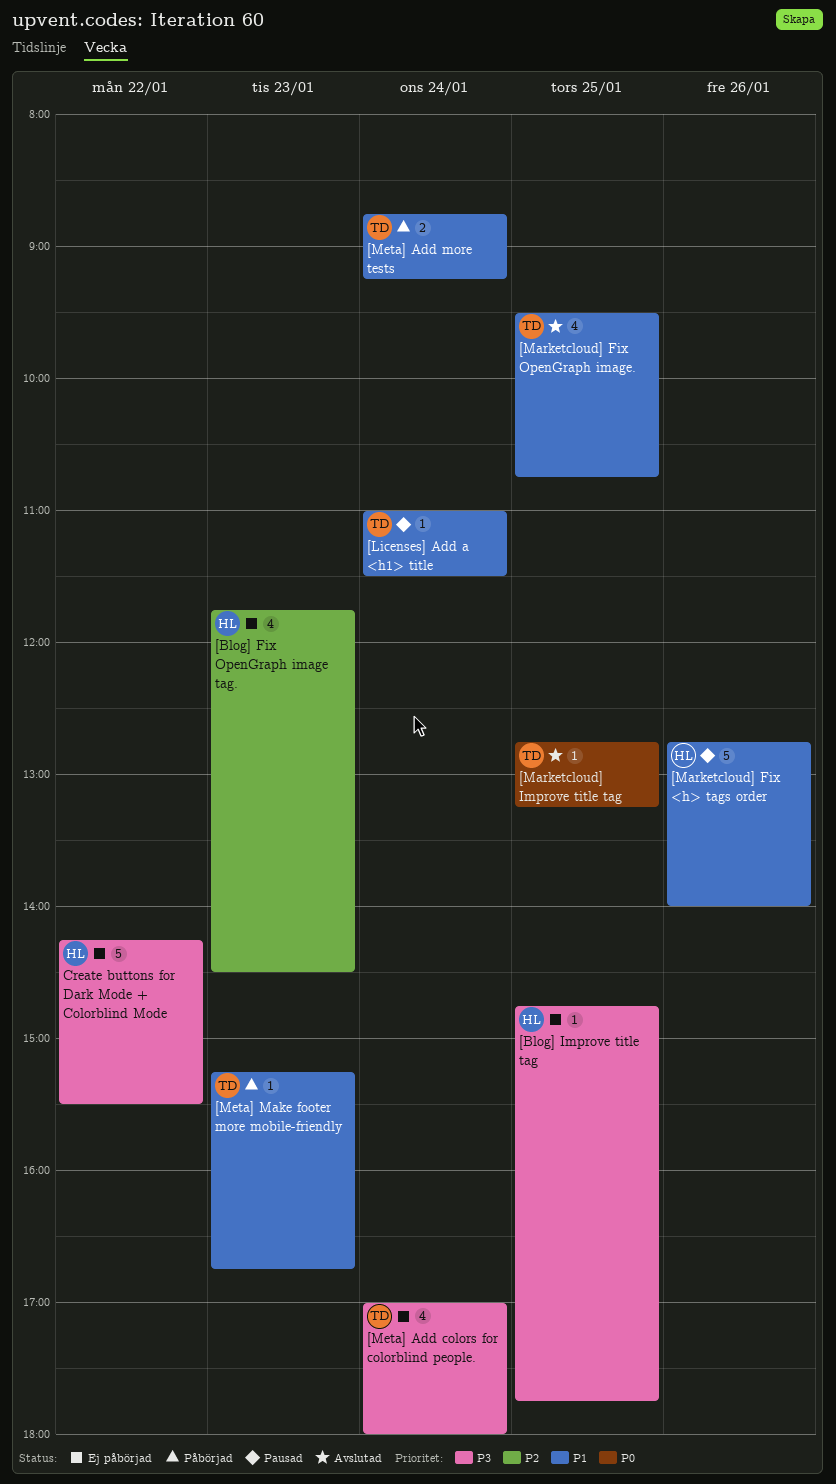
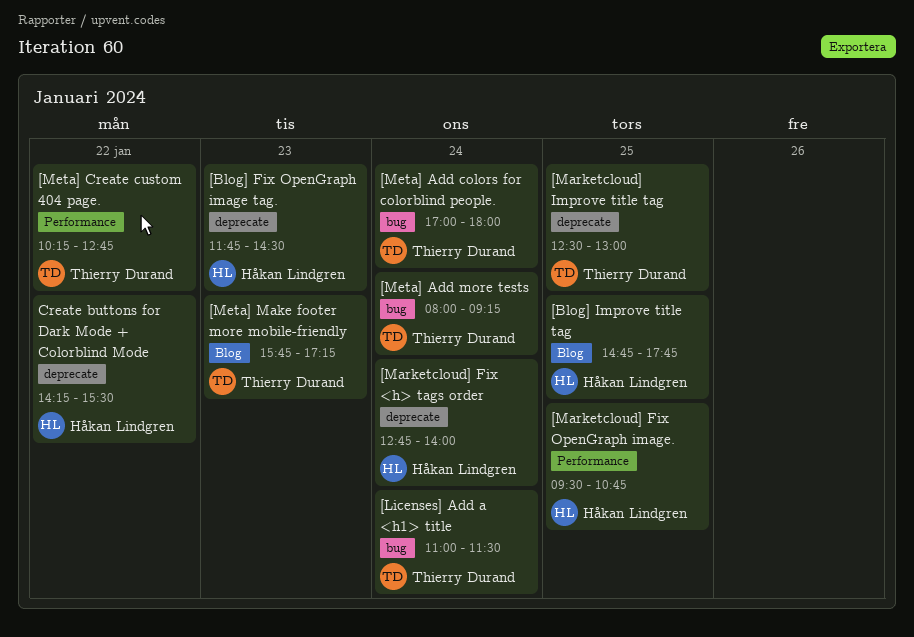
[Marketcloud] Fix <h> tags order, day: Jan 26 -> Jan 24
[Marketcloud] Fix OpenGraph image., owner: Thierry Durand -> Håkan Lindgren
[Marketcloud] Improve title tag, begins: 12:45 -> 12:30
[Marketcloud] Improve title tag, ends: 13:15 -> 13:00
[Meta] Add more tests, begins: 08:45 -> 08:00
[Meta] Create custom 404 page.: none -> present
[Meta] Make footer more mobile-friendly, begins: 15:15 -> 15:45
[Meta] Make footer more mobile-friendly, ends: 16:45 -> 17:15

